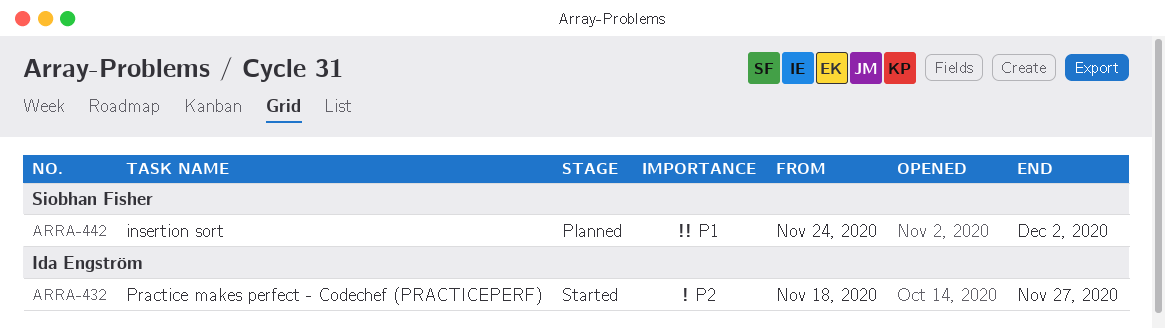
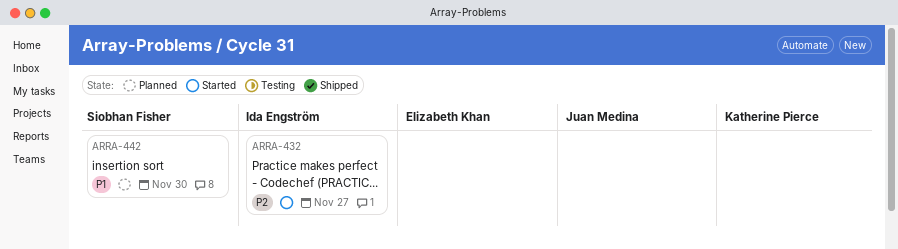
ARRA-442, due: Dec 2 -> Nov 30

